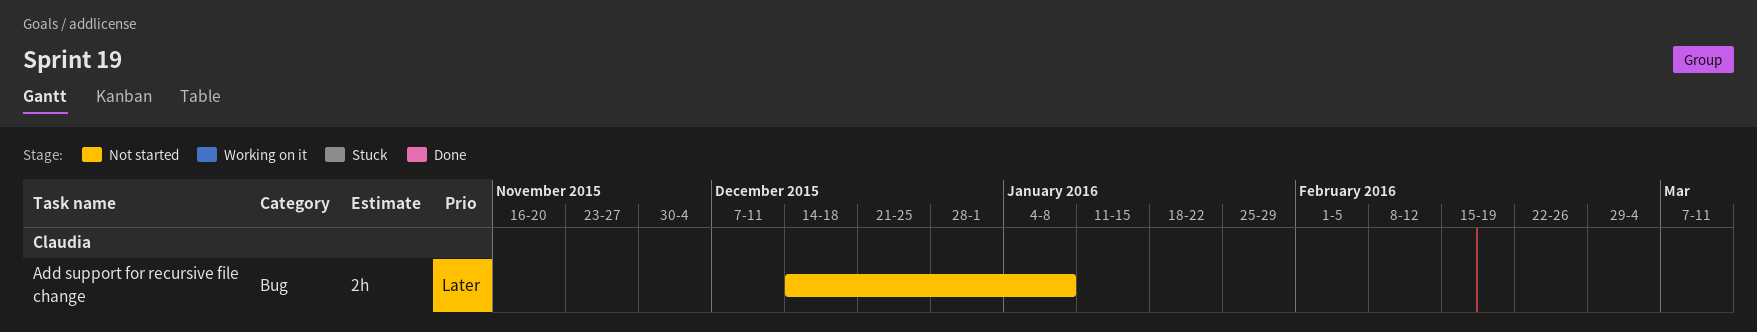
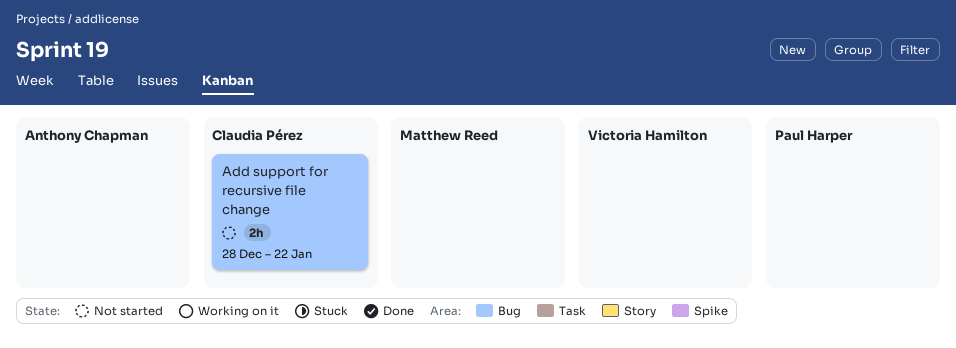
Add support for recursive file change, start: Dec 14 -> Dec 28
Add support for recursive file change, due: Jan 8 -> Jan 22

